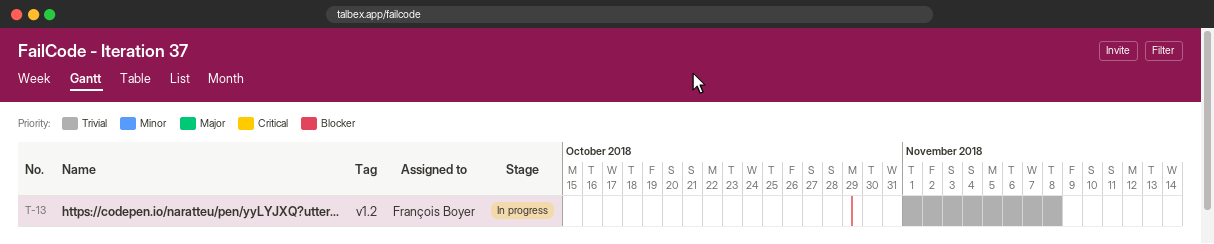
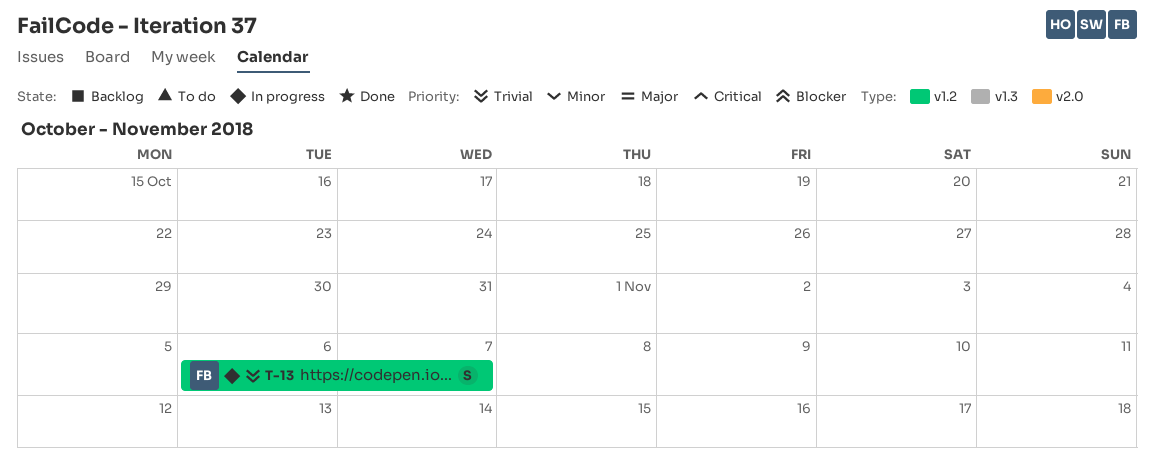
T-13, start: Nov 1 -> Nov 6
T-13, due: Nov 8 -> Nov 7

